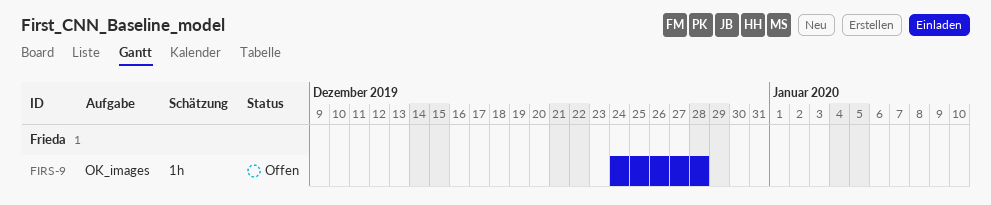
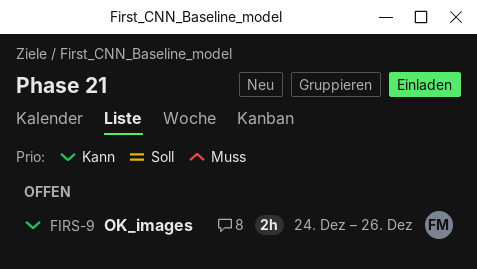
FIRS-9, estimate: 1h -> 2h
FIRS-9, due: Dec 28 -> Dec 26

